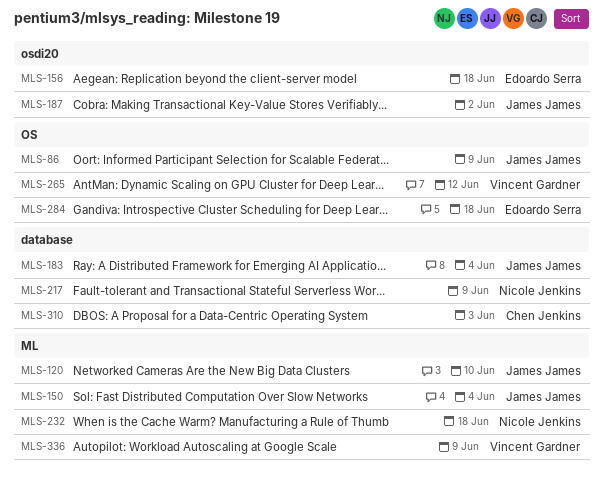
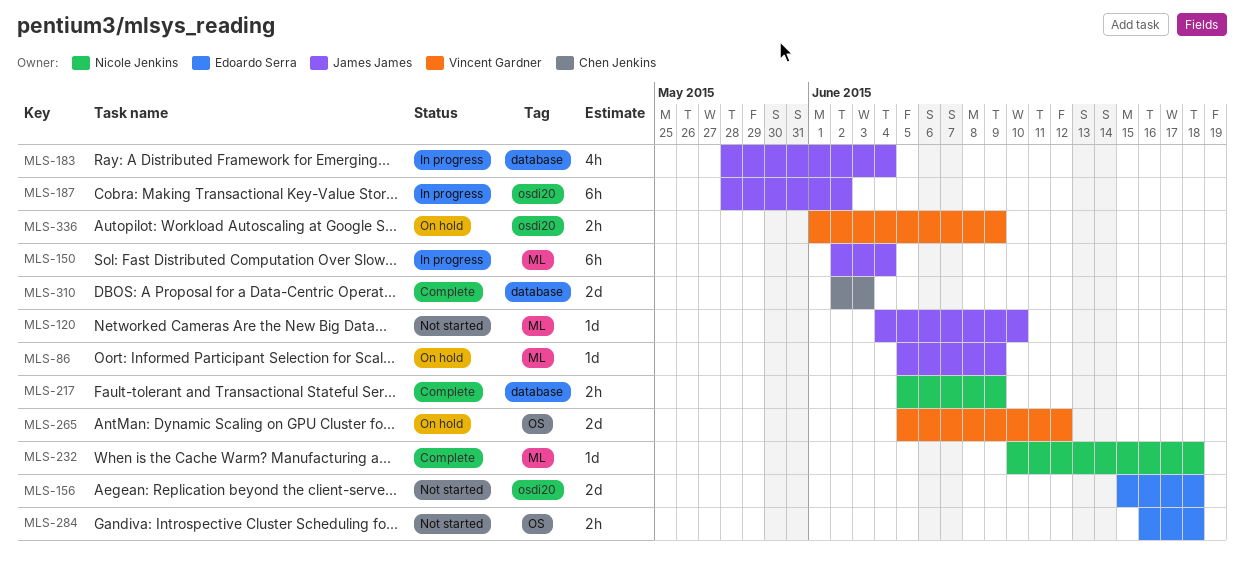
MLS-86, label: OS -> ML
MLS-336, label: ML -> osdi20

